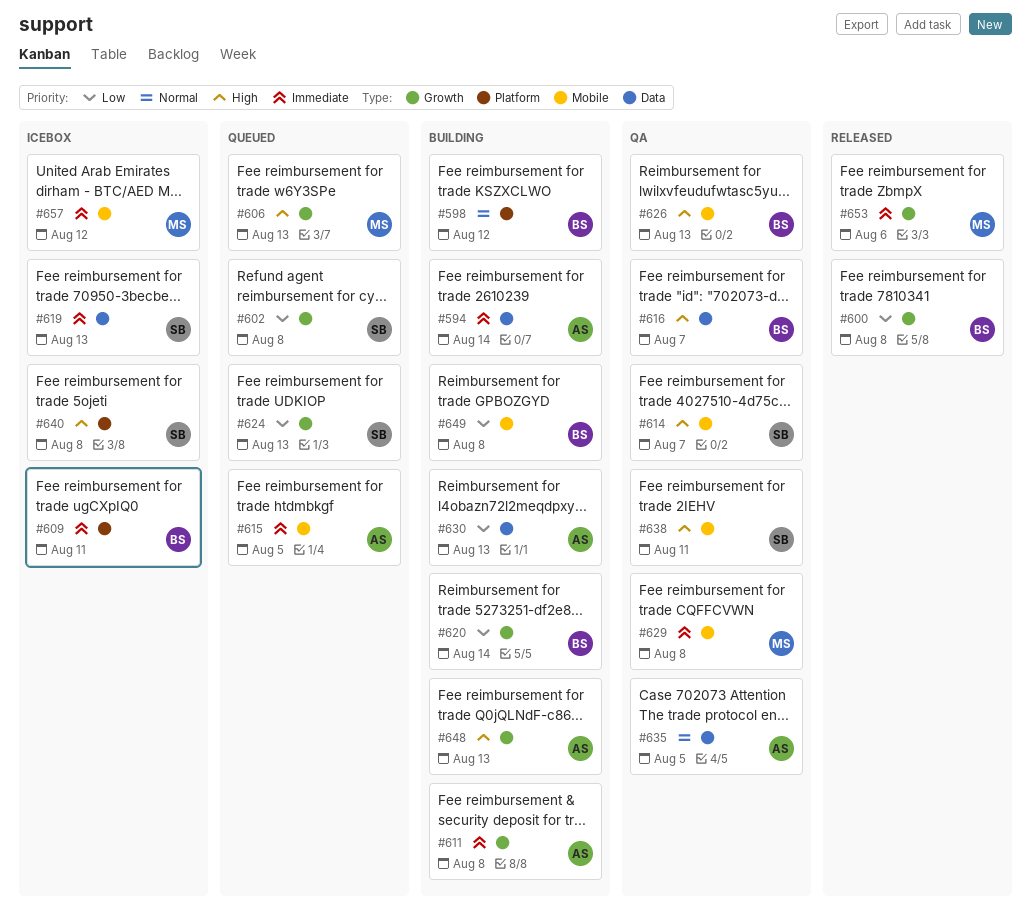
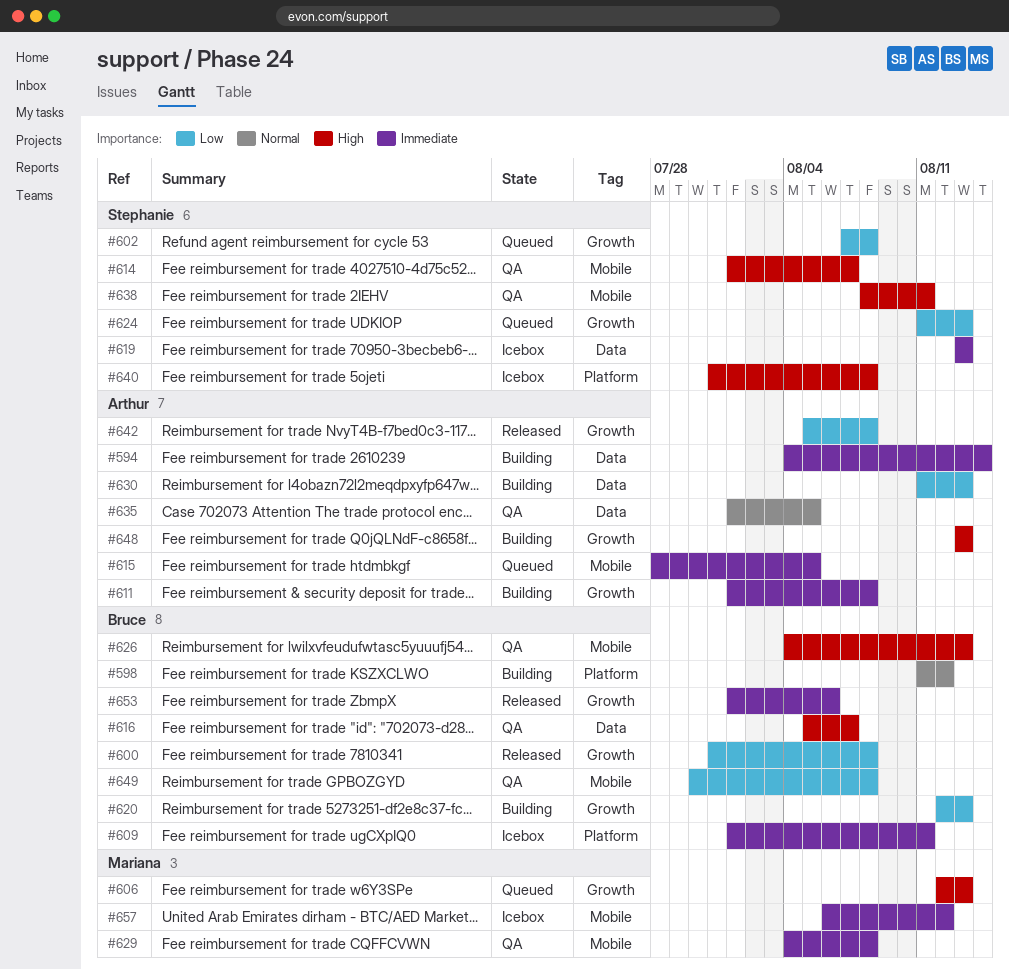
#620, due: Aug 14 -> Aug 13
#642: none -> present
#649, status: Building -> QA
#653, owner: Mariana -> Bruce

